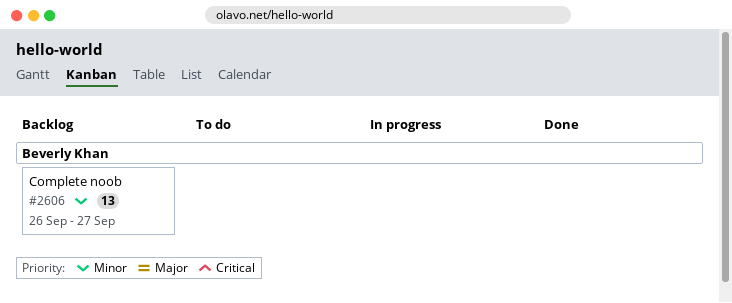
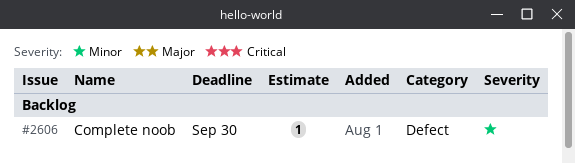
#2606, estimate: 13 -> 1
#2606, due: Sep 27 -> Sep 30

